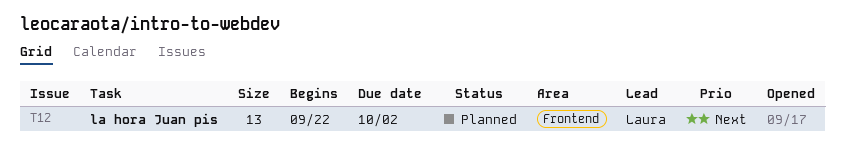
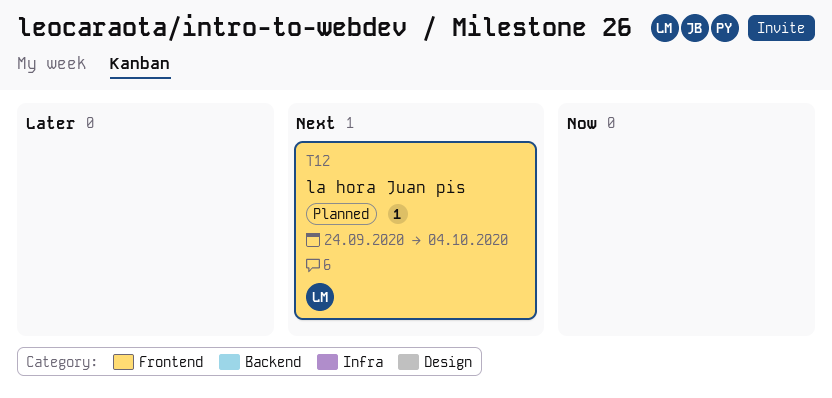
T12, estimate: 13 -> 1
T12, start: Sep 22 -> Sep 24
T12, due: Oct 2 -> Oct 4

